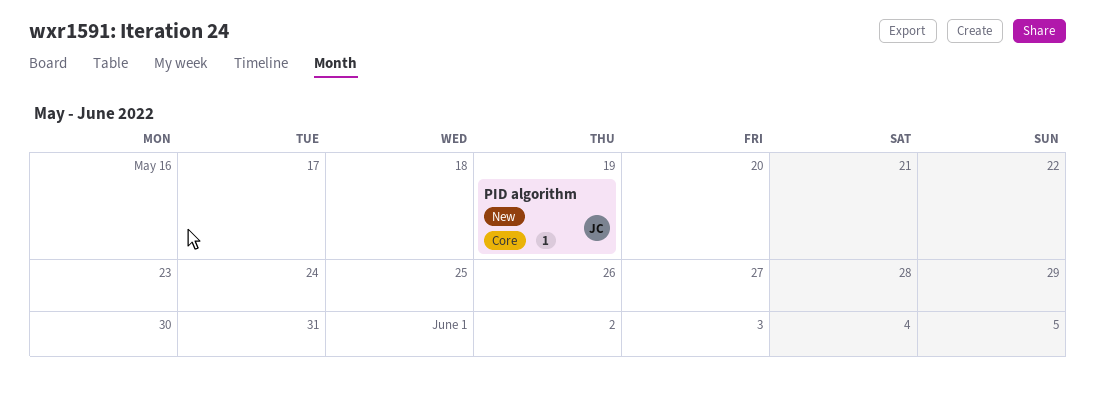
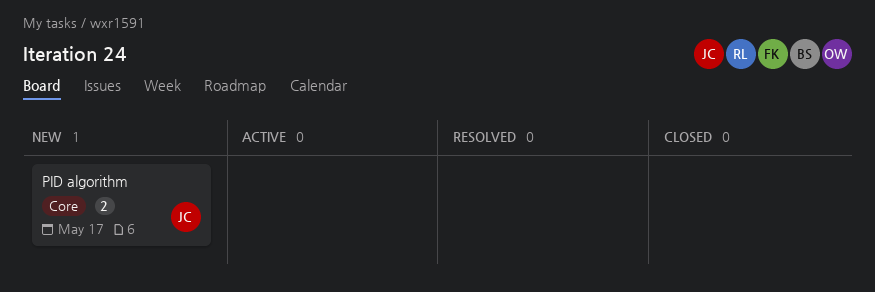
PID algorithm, estimate: 1 -> 2
PID algorithm, due: May 19 -> May 17

